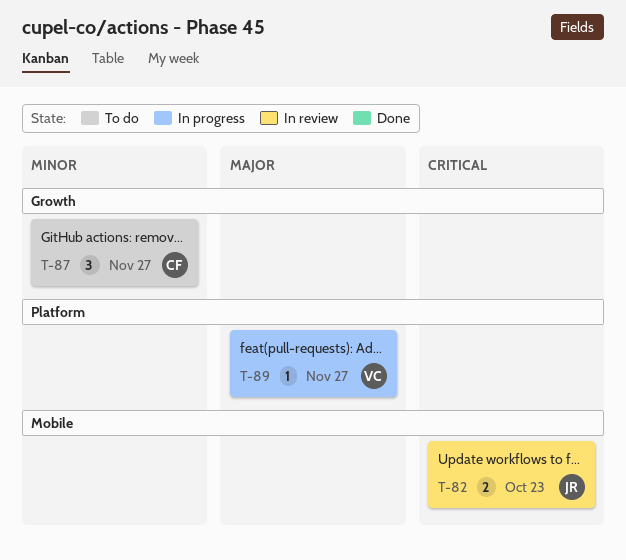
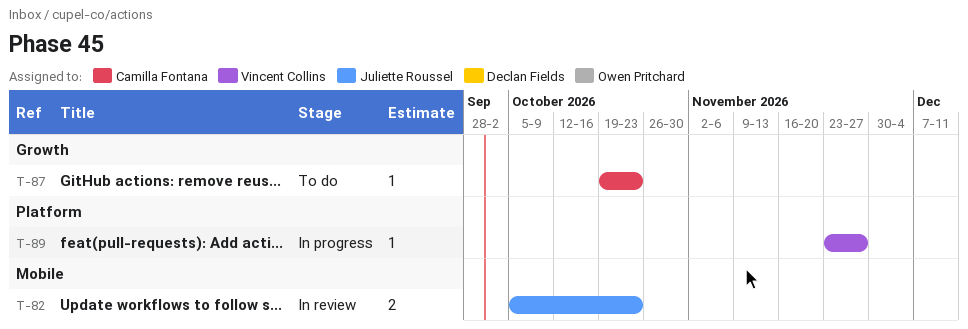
T-87, estimate: 3 -> 1
T-87, due: Nov 27 -> Oct 23

